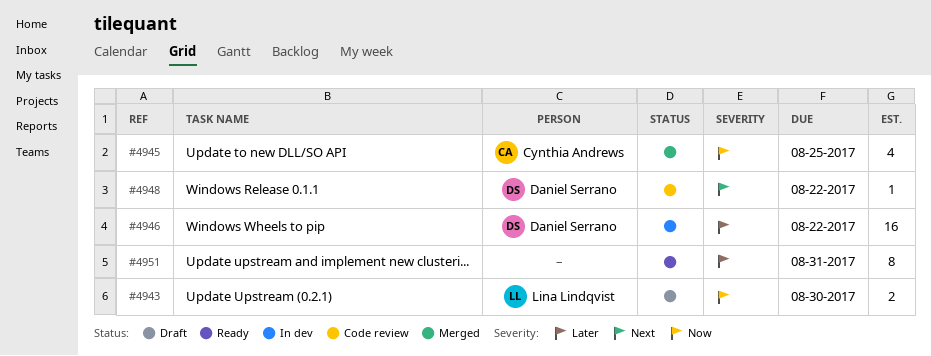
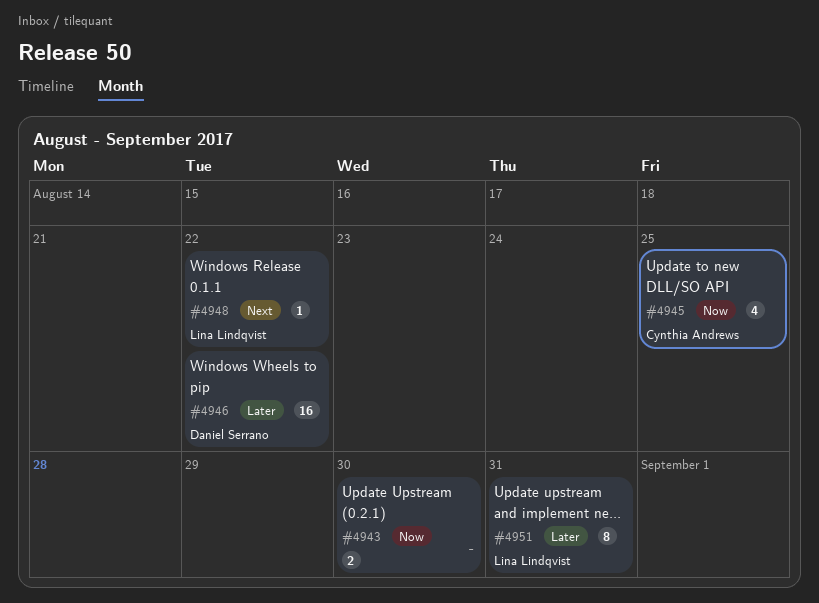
#4943, owner: Lina Lindqvist -> none
#4948, owner: Daniel Serrano -> Lina Lindqvist
#4951, owner: none -> Lina Lindqvist

